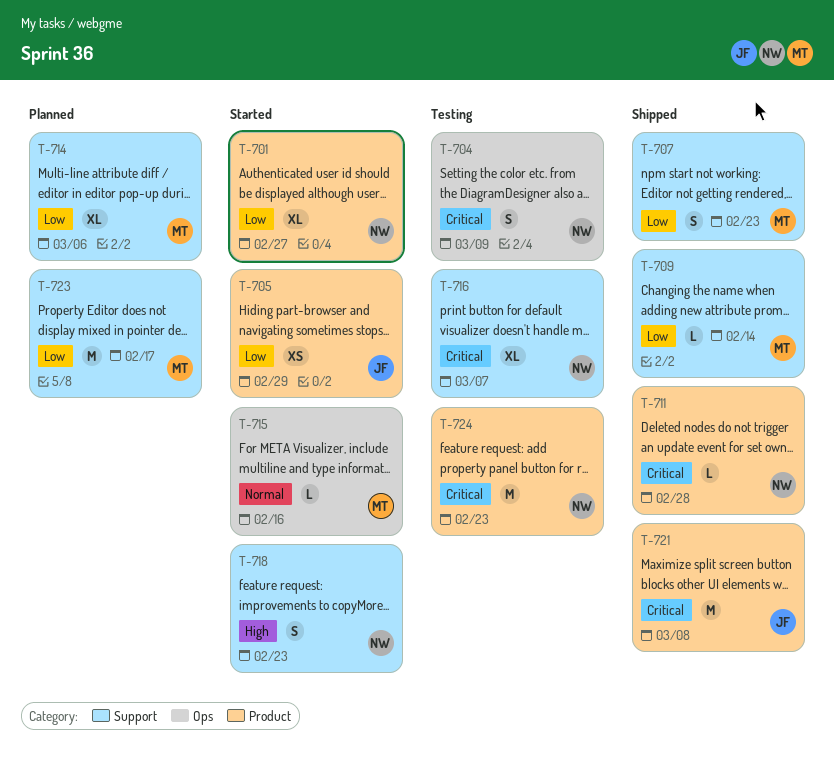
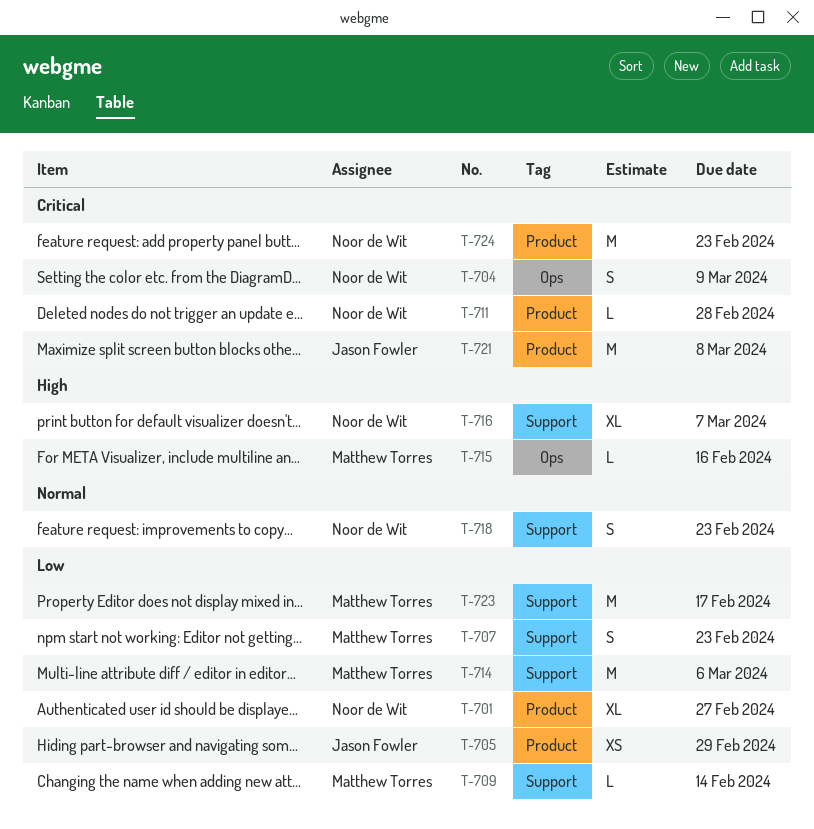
T-714, estimate: XL -> M
T-715, priority: Normal -> High
T-716, priority: Critical -> High
T-718, priority: High -> Normal

